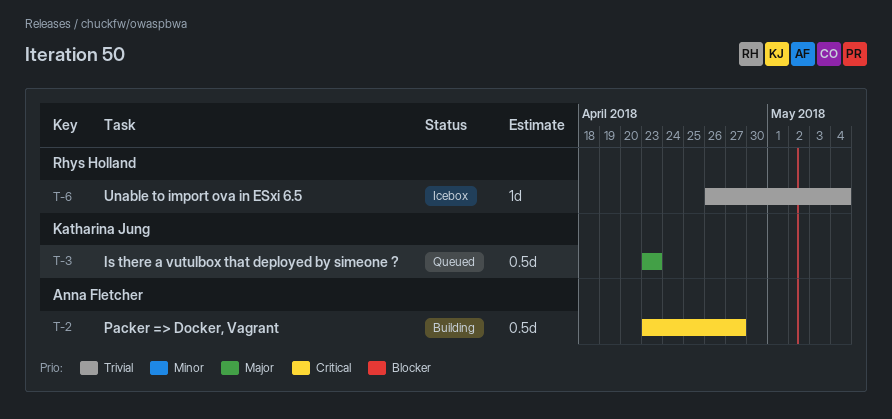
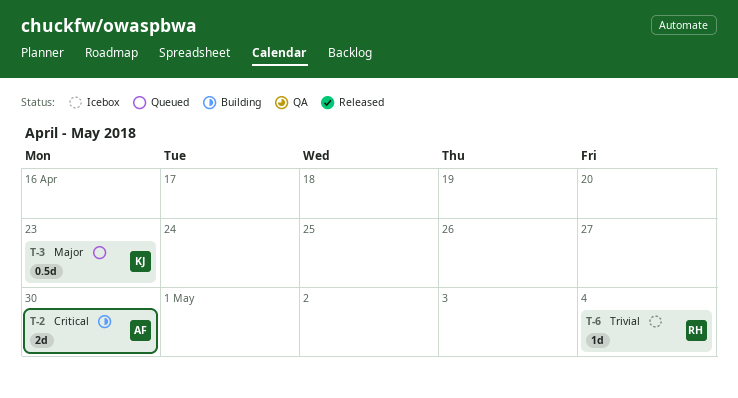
T-2, estimate: 0.5d -> 2d
T-2, due: Apr 27 -> Apr 30

